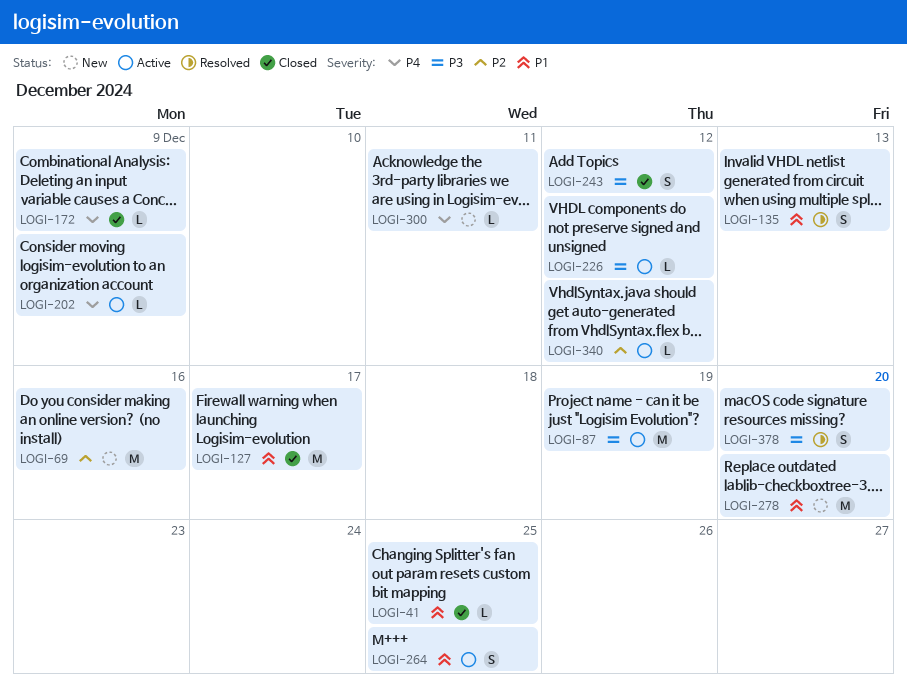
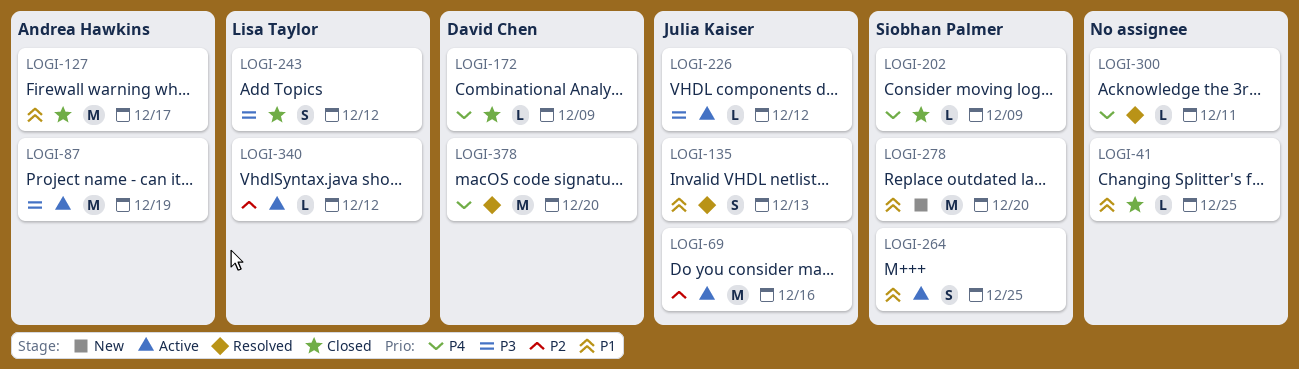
LOGI-69, status: New -> Active
LOGI-202, status: Active -> Closed
LOGI-300, status: New -> Resolved
LOGI-378, priority: P3 -> P4
LOGI-378, estimate: S -> M

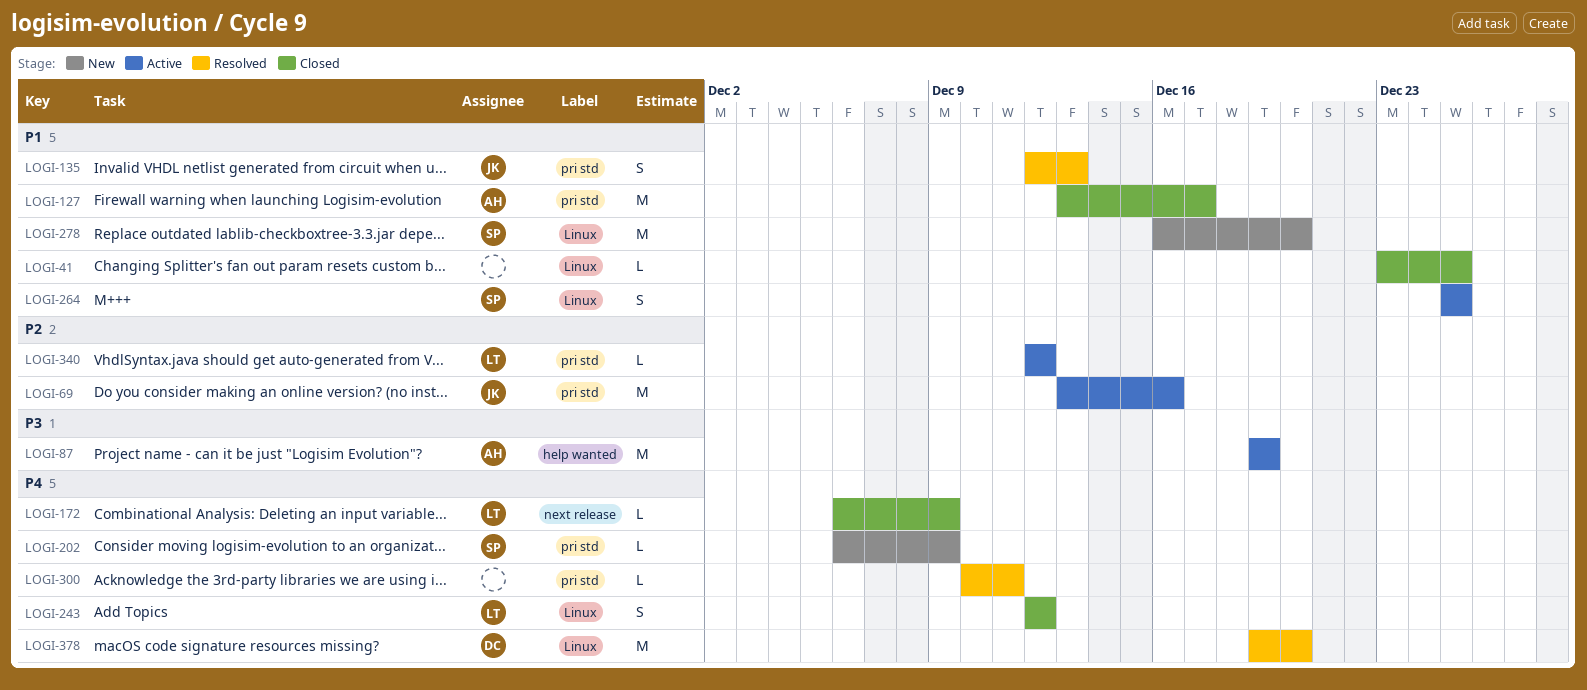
LOGI-172, owner: David Chen -> Lisa Taylor
LOGI-202, status: Closed -> New
LOGI-226: present -> none
LOGI-243, priority: P3 -> P4

